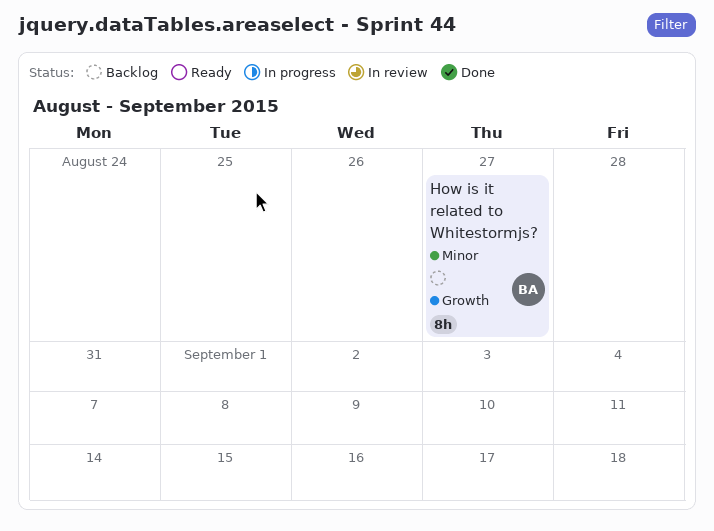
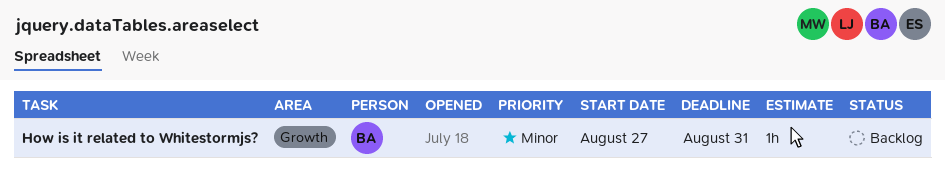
How is it related to Whitestormjs?, estimate: 8h -> 1h
How is it related to Whitestormjs?, due: Aug 27 -> Aug 31

